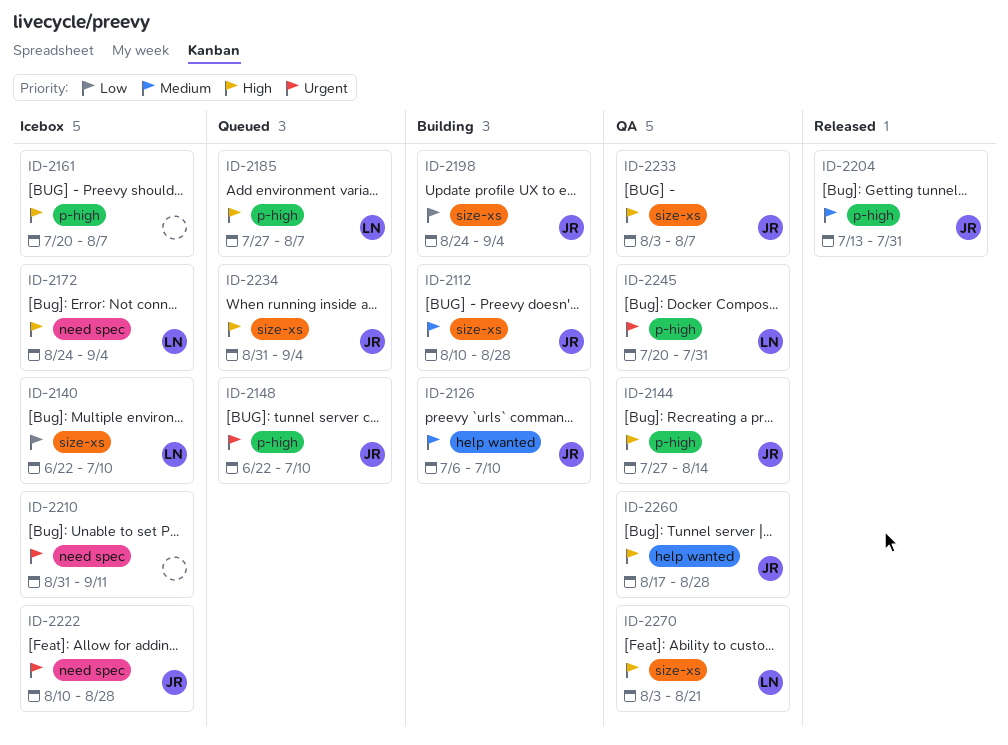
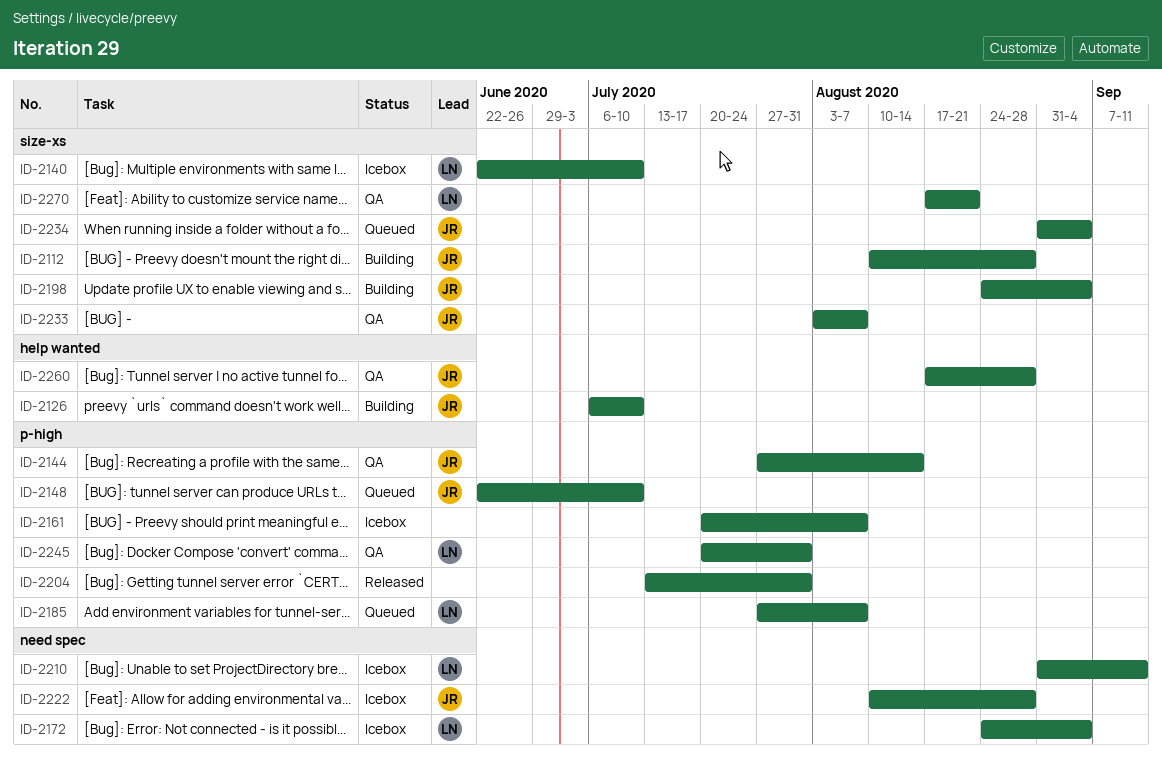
ID-2204, owner: JR -> none
ID-2210, owner: none -> LN
ID-2270, start: Aug 3 -> Aug 17

